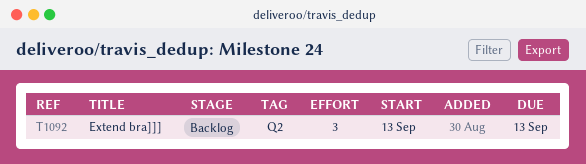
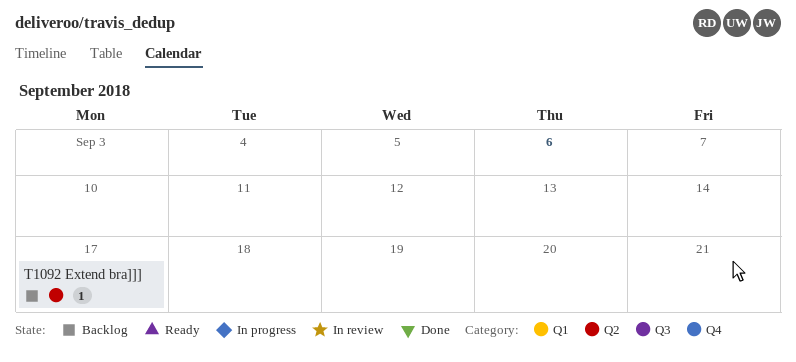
T1092, estimate: 3 -> 1
T1092, due: Sep 13 -> Sep 17

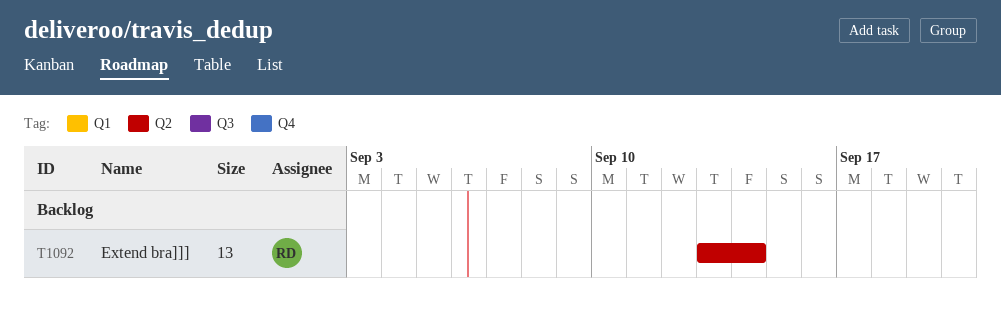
T1092, estimate: 1 -> 13
T1092, due: Sep 17 -> Sep 14

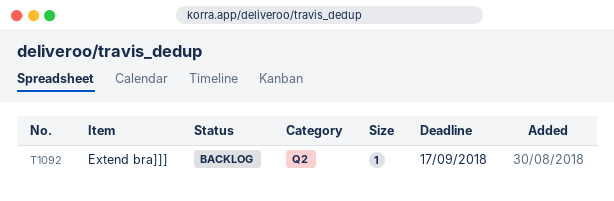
T1092, estimate: 13 -> 1
T1092, due: Sep 14 -> Sep 17

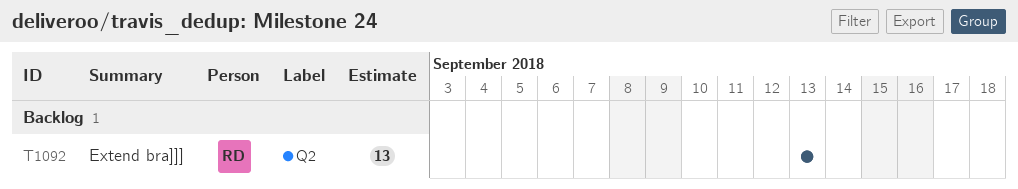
T1092, estimate: 1 -> 13
T1092, due: Sep 17 -> Sep 13

